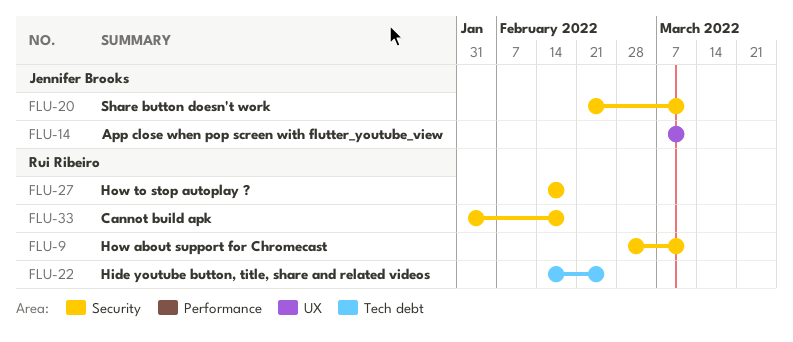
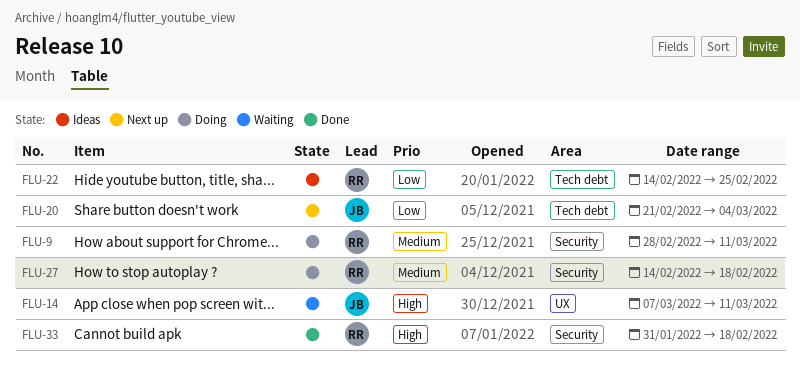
FLU-20, label: Security -> Tech debt
FLU-20, due: Mar 11 -> Mar 4

